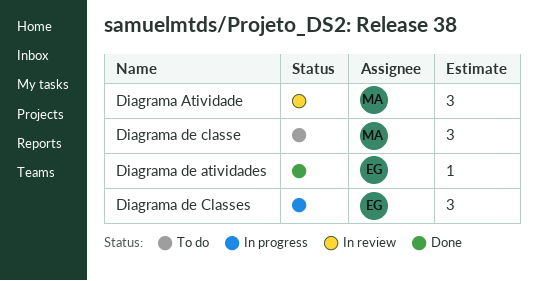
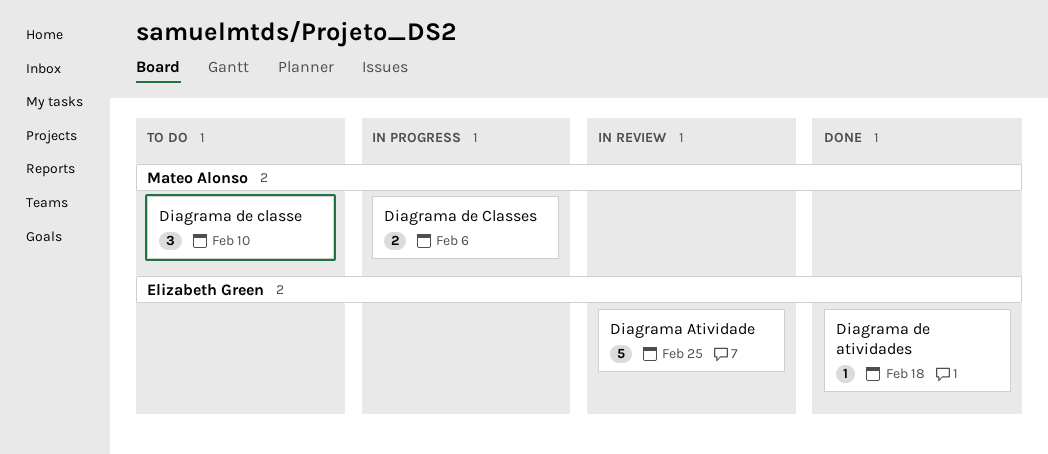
Diagrama Atividade, owner: Mateo Alonso -> Elizabeth Green
Diagrama Atividade, estimate: 3 -> 5
Diagrama de Classes, owner: Elizabeth Green -> Mateo Alonso
Diagrama de Classes, estimate: 3 -> 2

